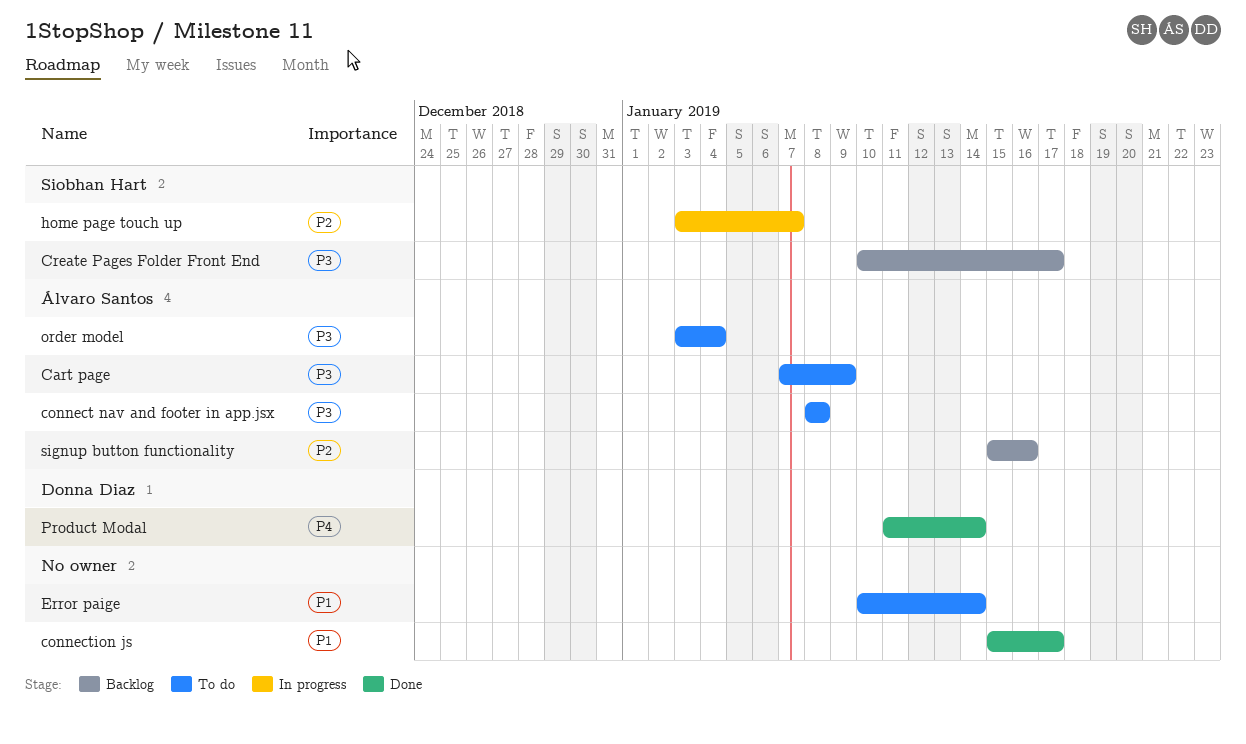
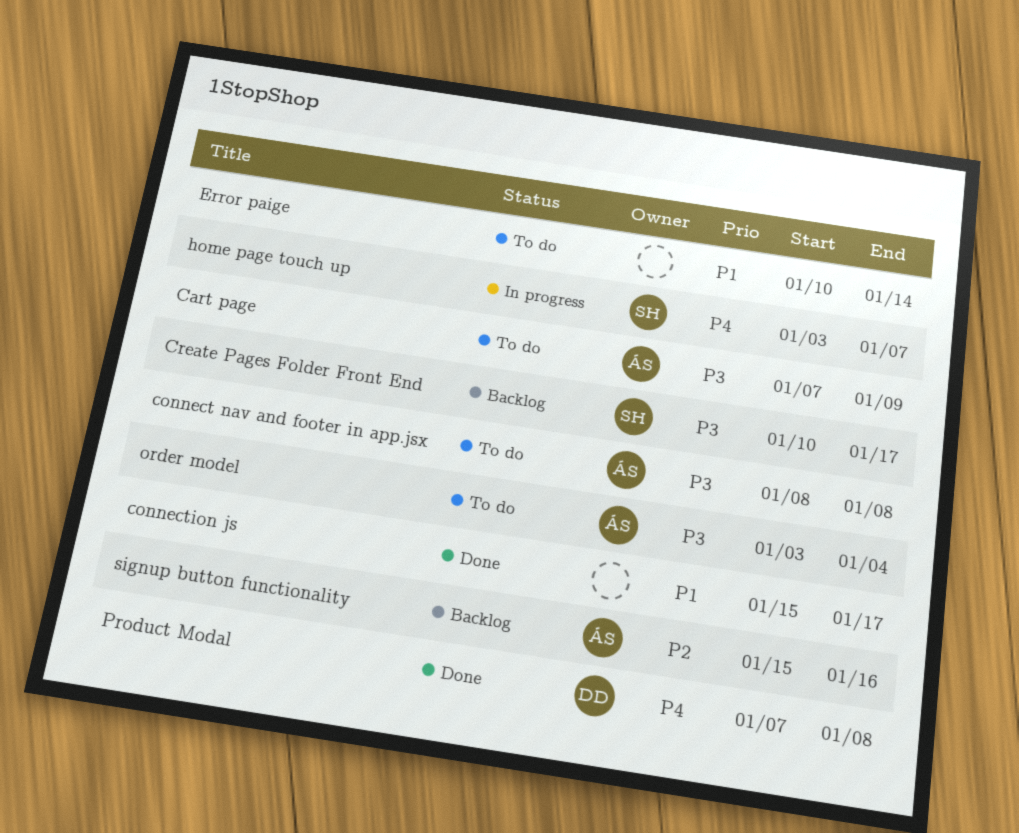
home page touch up, priority: P2 -> P4
Product Modal, start: Jan 11 -> Jan 7
Product Modal, due: Jan 14 -> Jan 8

